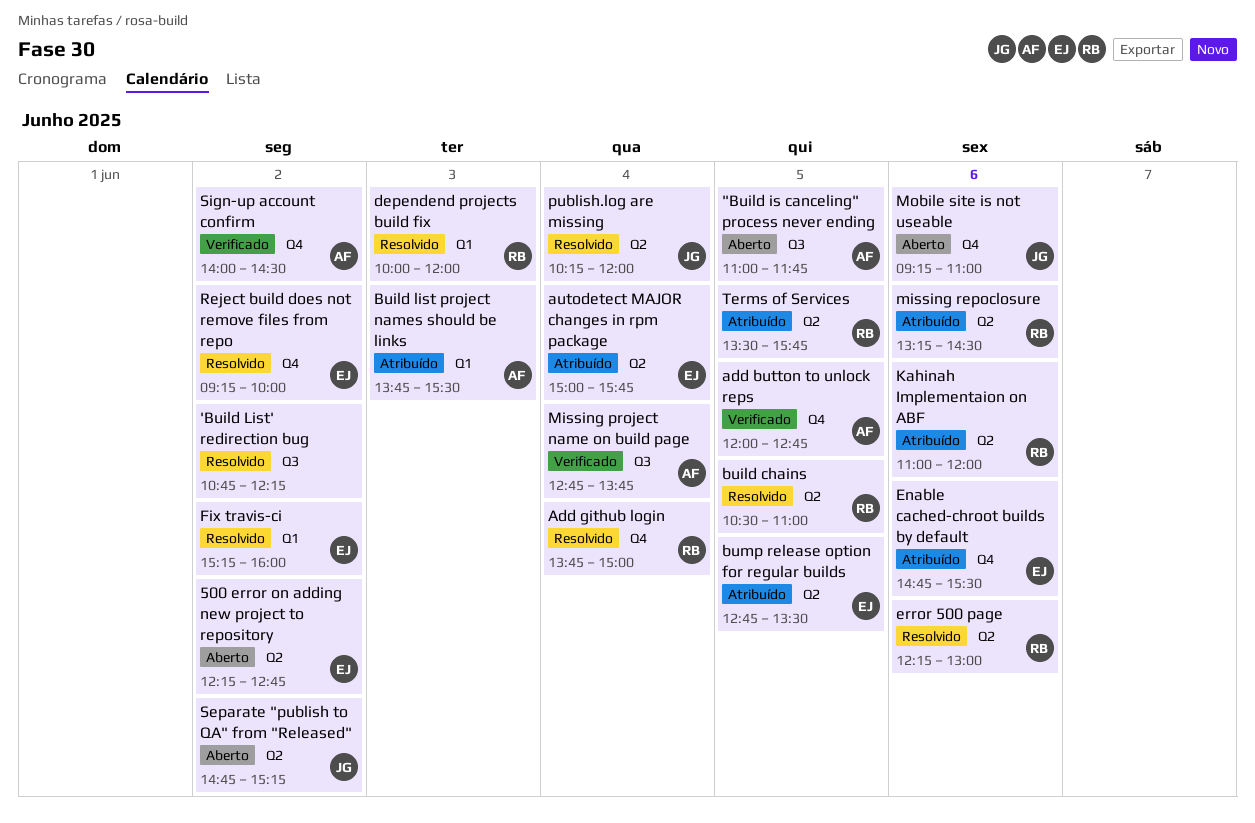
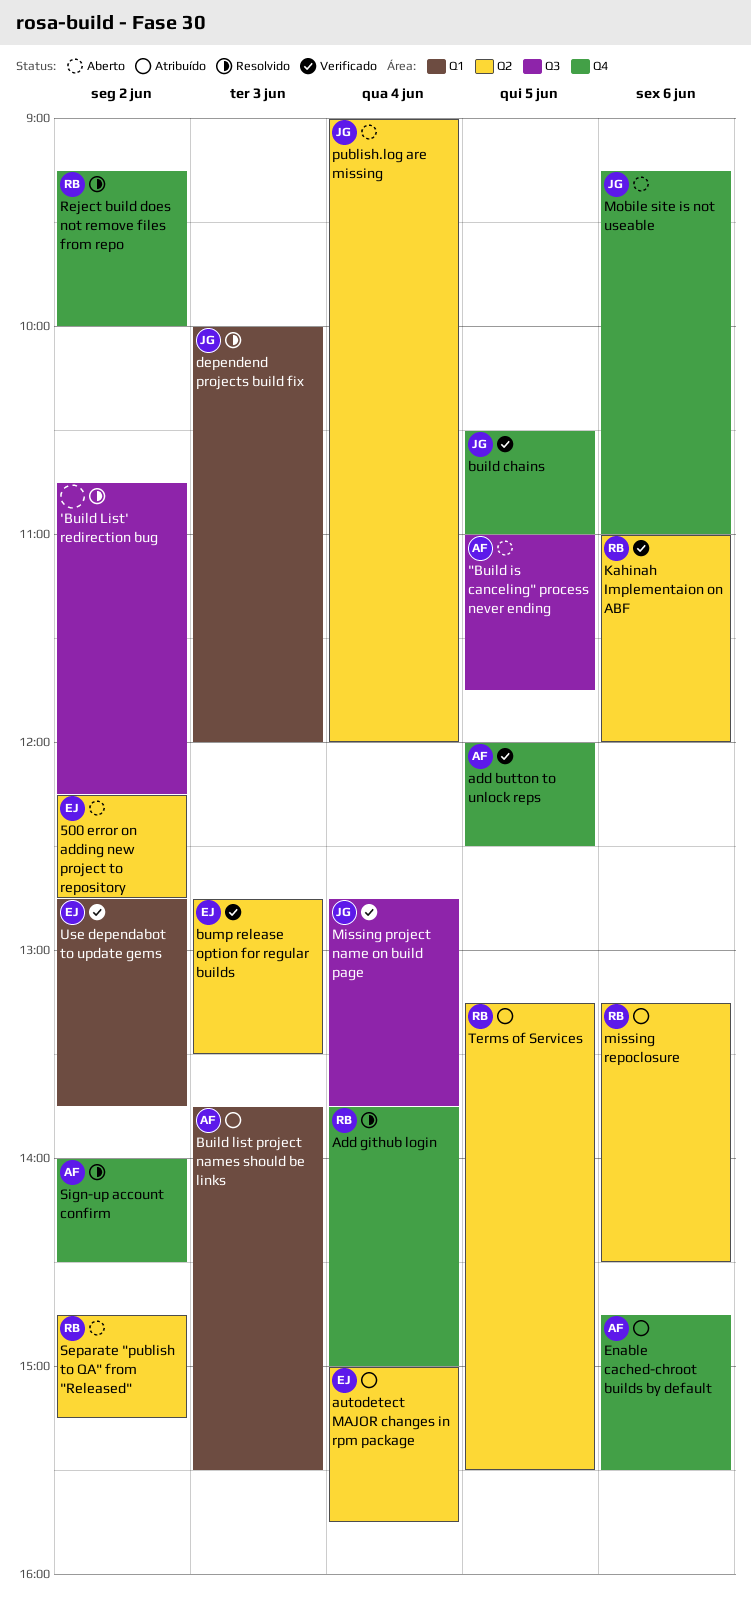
add button to unlock reps, ends: 12:45 -> 12:30
build chains, status: Resolvido -> Verificado
build chains, owner: RB -> JG
build chains, label: Q2 -> Q4
bump release option for regular builds, status: Atribuído -> Verificado
bump release option for regular builds, day: Jun 5 -> Jun 3
dependend projects build fix, owner: RB -> JG
Enable cached-chroot builds by default, owner: EJ -> AF
error 500 page: present -> none
Fix travis-ci: present -> none
Kahinah Implementaion on ABF, status: Atribuído -> Verificado
Missing project name on build page, owner: AF -> JG
publish.log are missing, status: Resolvido -> Aberto
publish.log are missing, begins: 10:15 -> 09:00
Reject build does not remove files from repo, owner: EJ -> RB
Separate "publish to QA" from "Released", owner: JG -> RB
Sign-up account confirm, status: Verificado -> Resolvido
Terms of Services, begins: 13:30 -> 13:15
Terms of Services, ends: 15:45 -> 15:30
Use dependabot to update gems: none -> present

